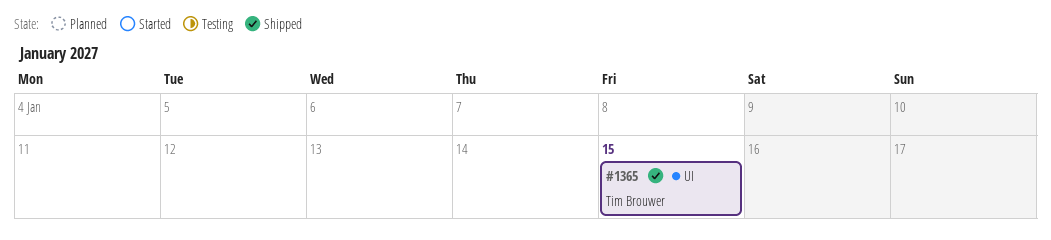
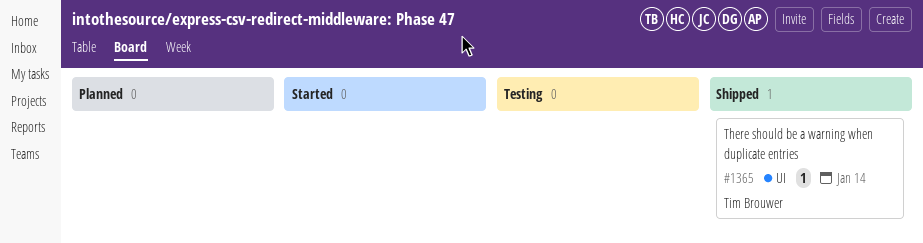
#1365, due: Jan 15 -> Jan 14

